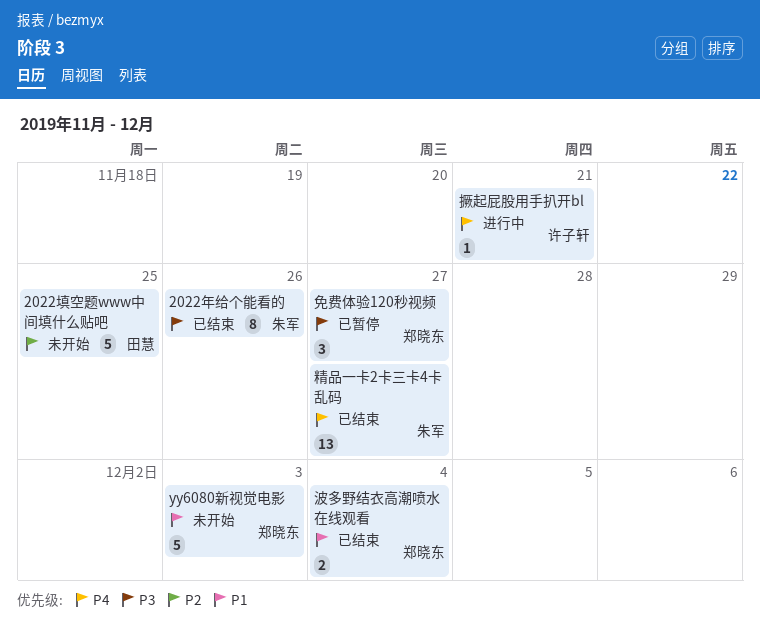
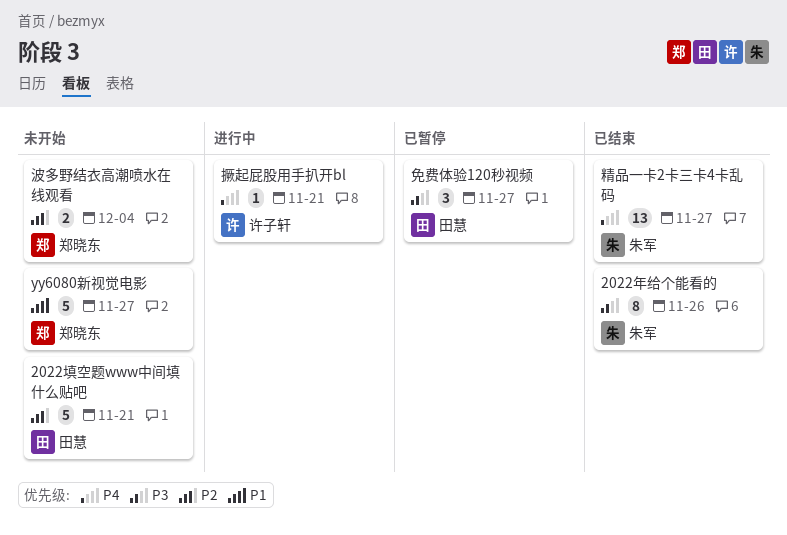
2022填空题www中间填什么贴吧, due: Nov 25 -> Nov 21
yy6080新视觉电影, due: Dec 3 -> Nov 27
免费体验120秒视频, owner: 郑晓东 -> 田慧
波多野结衣高潮喷水在线观看, status: 已结束 -> 未开始
波多野结衣高潮喷水在线观看, priority: P1 -> P2

